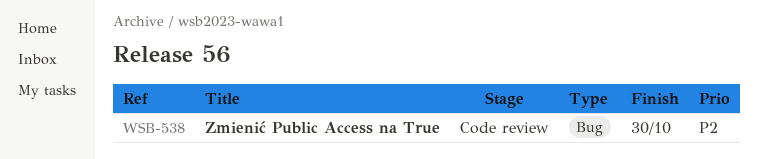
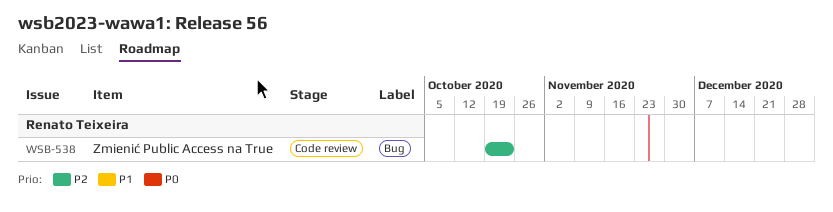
WSB-538, due: Oct 30 -> Oct 23

